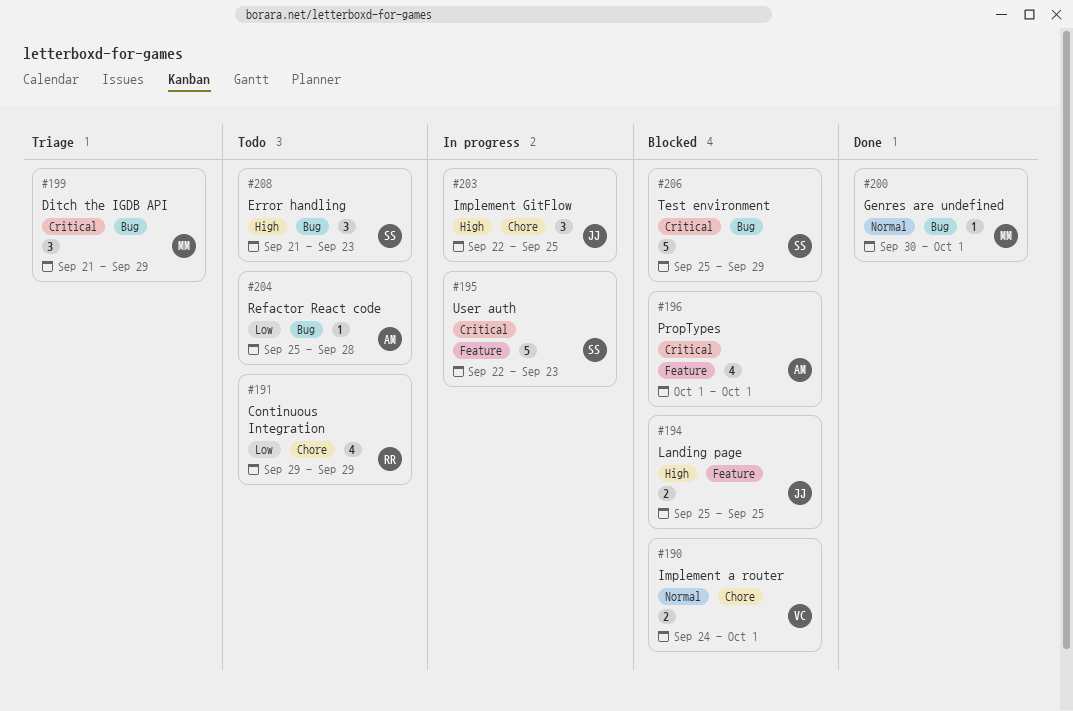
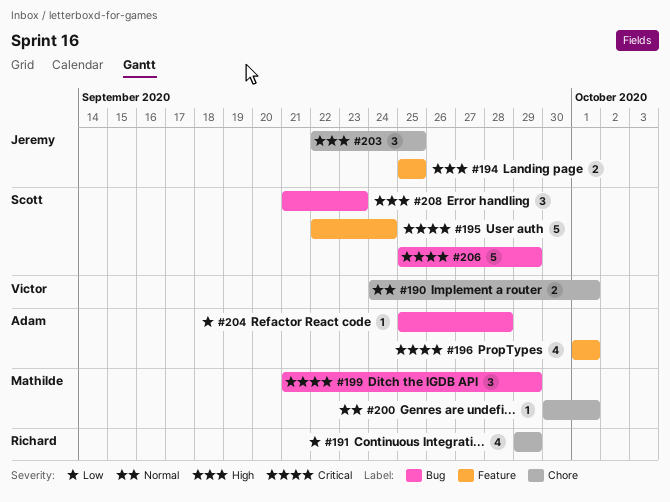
#195, due: Sep 23 -> Sep 24
#200, label: Bug -> Chore

